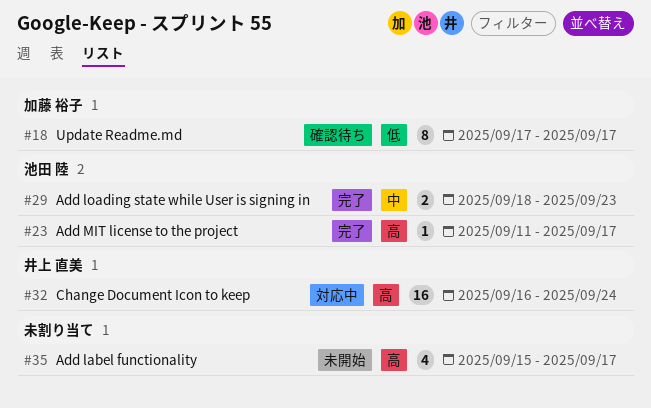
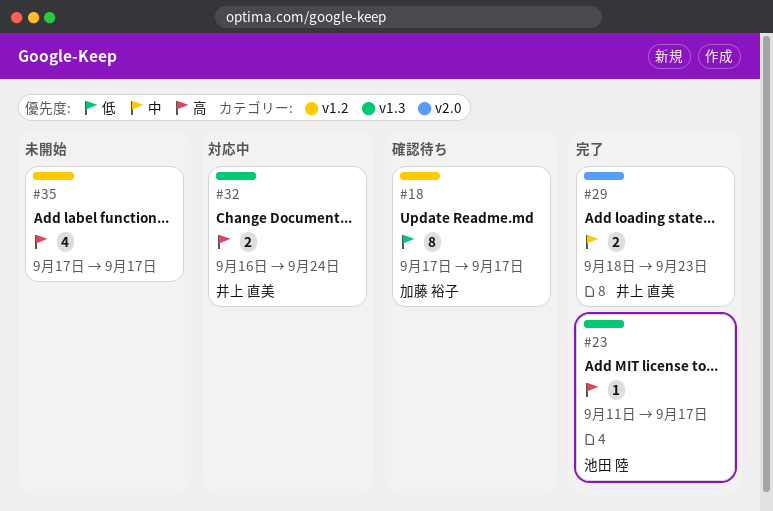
#29, owner: 池田 陸 -> 井上 直美
#32, estimate: 16 -> 2
#35, start: Sep 15 -> Sep 17

